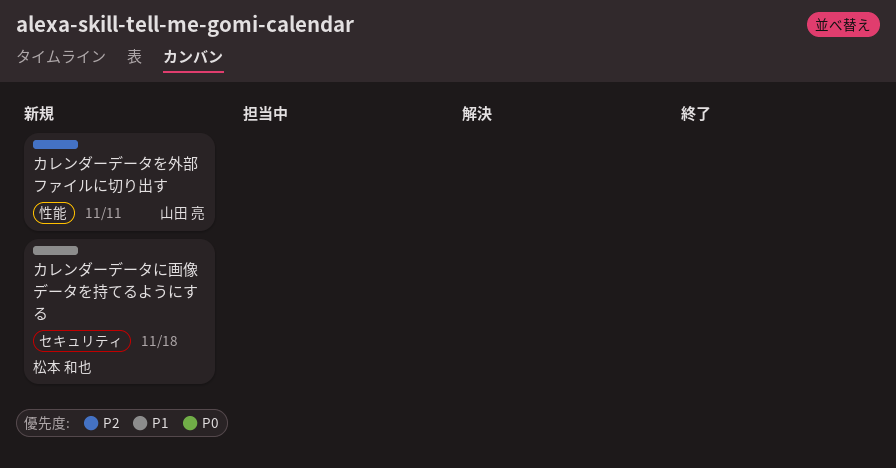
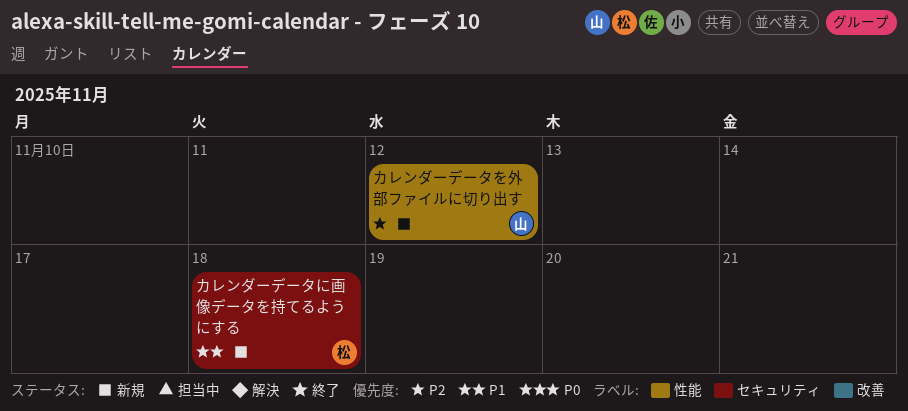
カレンダーデータを外部ファイルに切り出す, due: Nov 11 -> Nov 12

